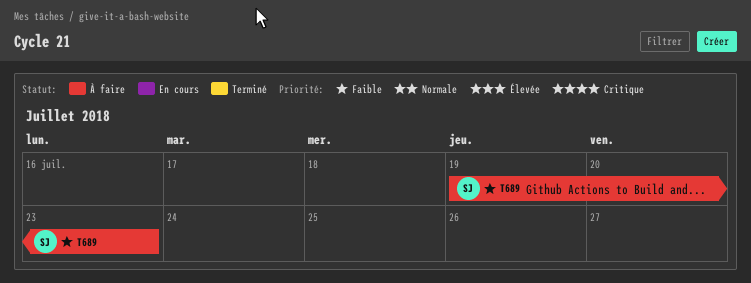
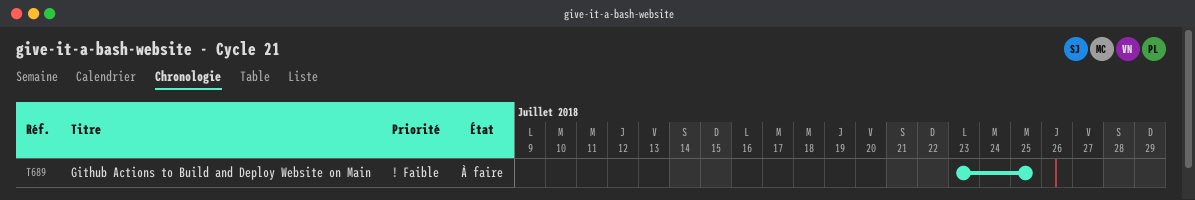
T689, start: Jul 19 -> Jul 23
T689, due: Jul 23 -> Jul 25

